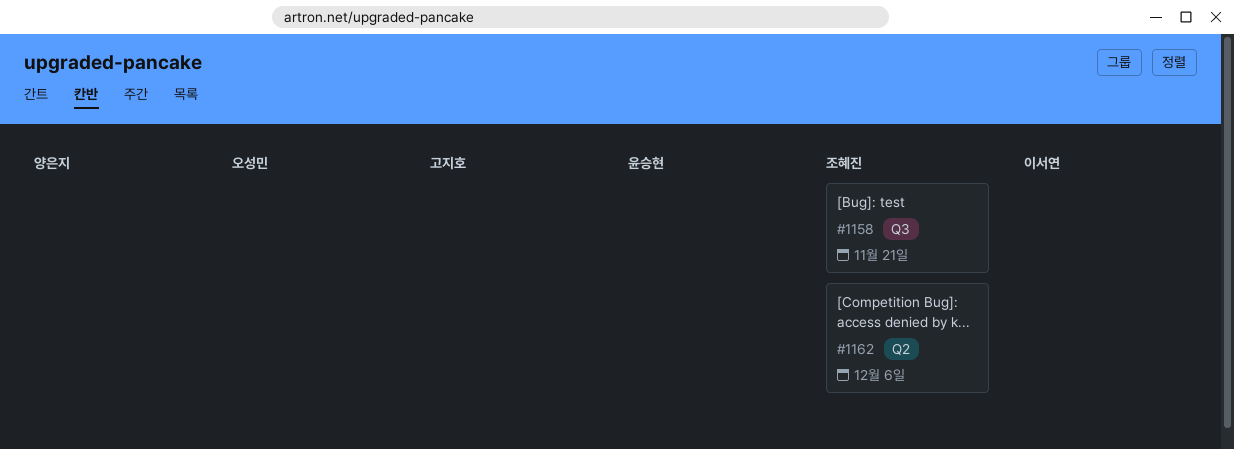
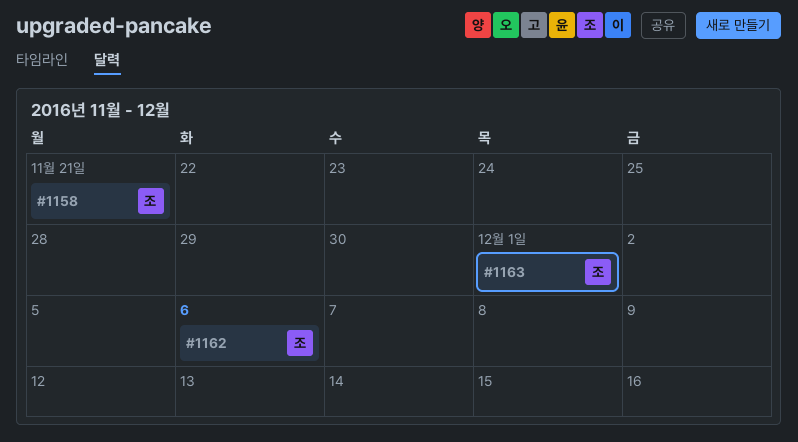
#1163: none -> present

